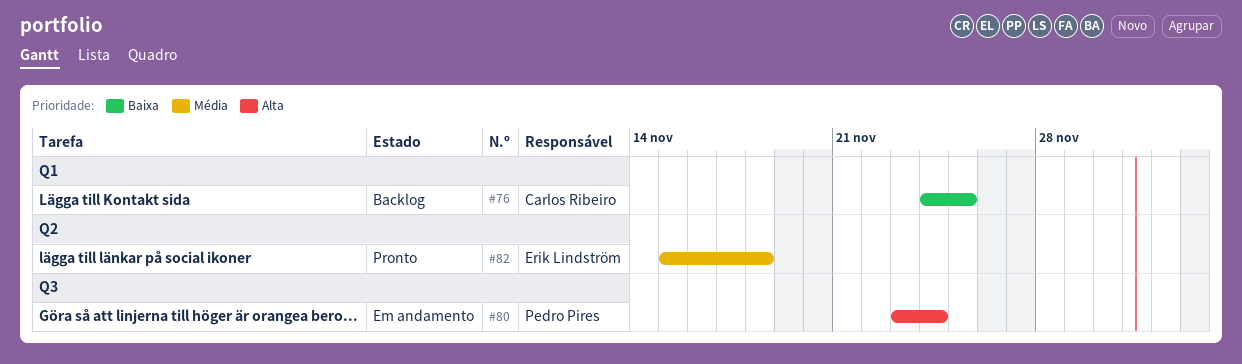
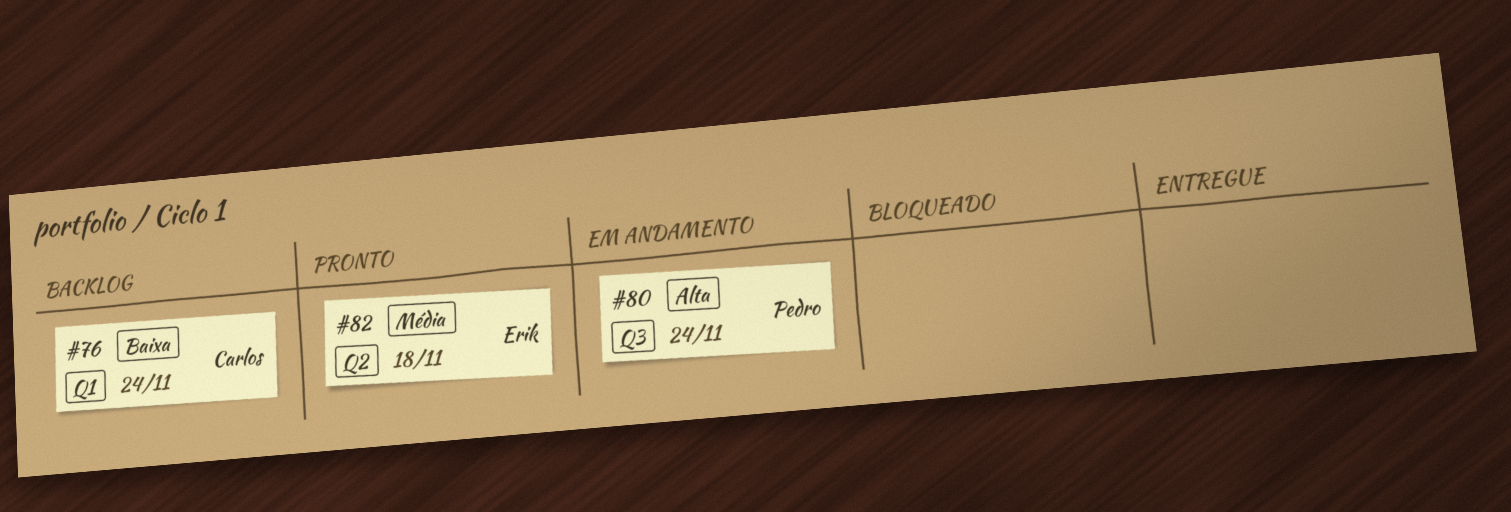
#76, due: Nov 25 -> Nov 24

